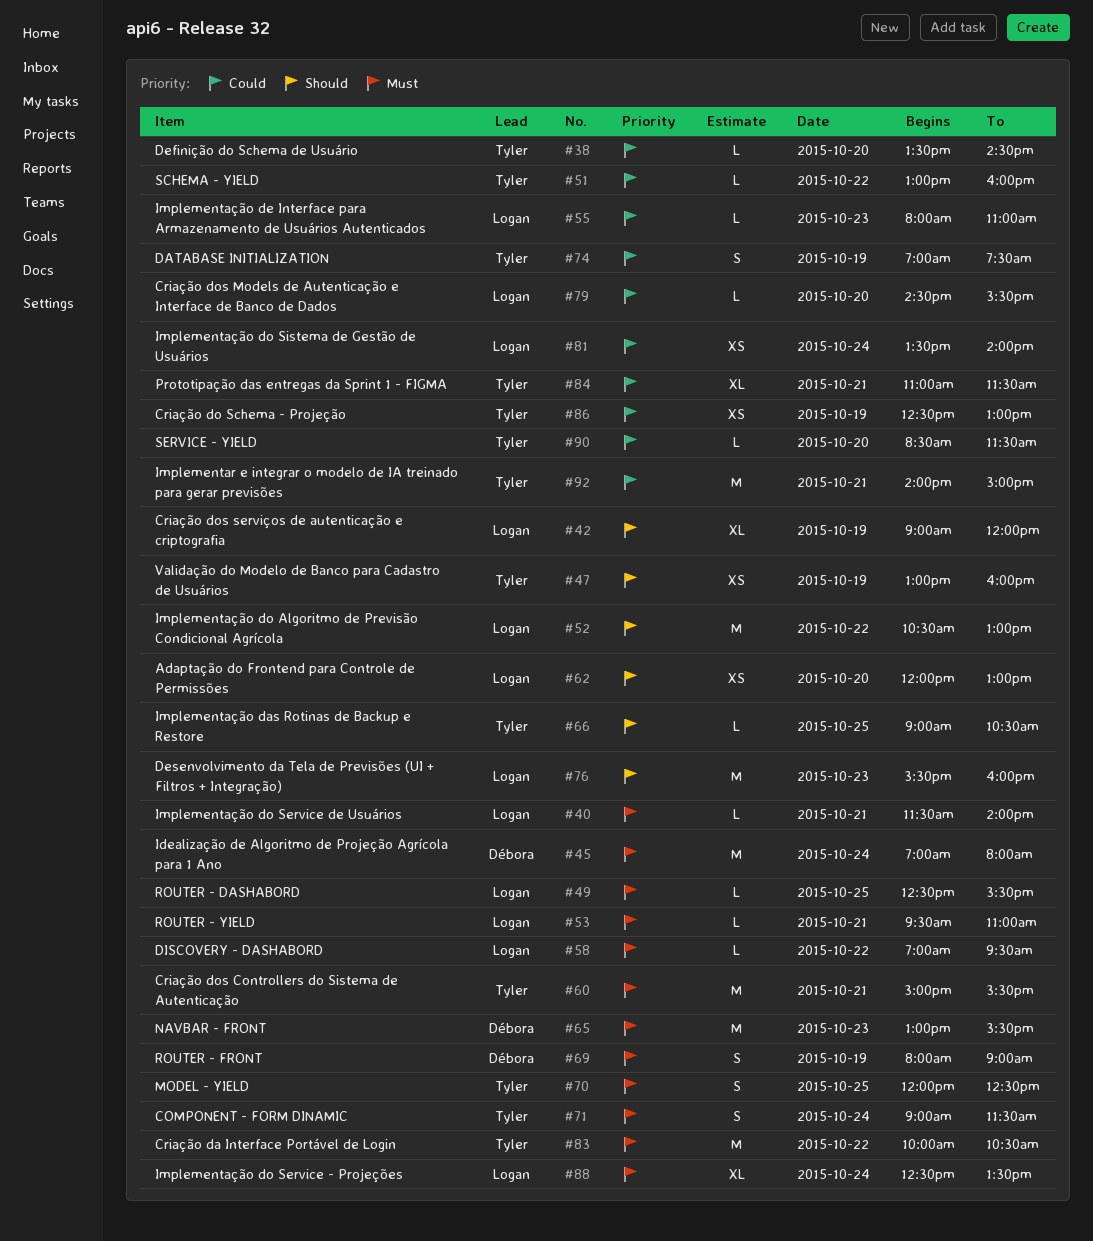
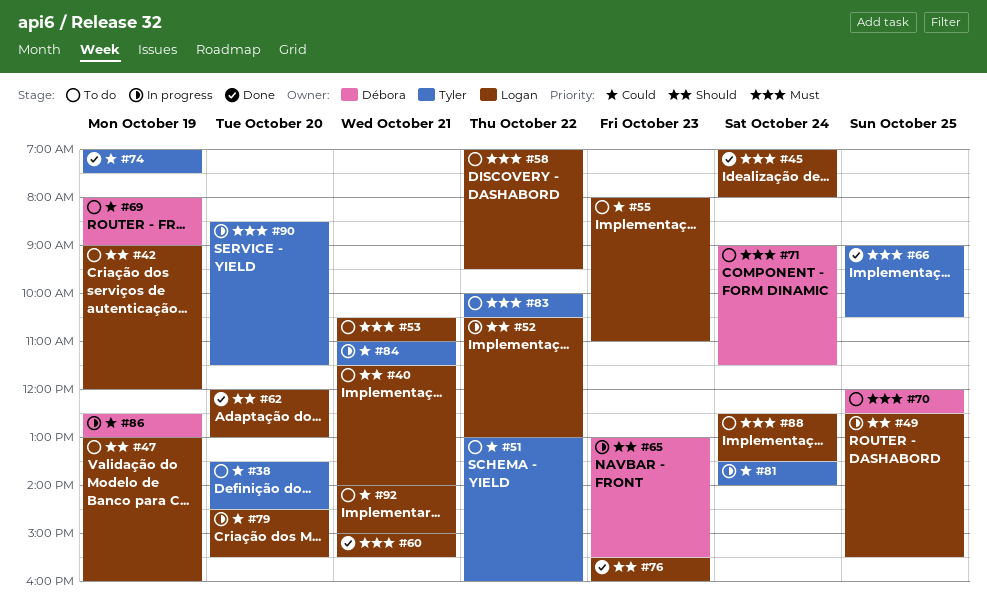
#40, priority: Must -> Should
#45, owner: Débora -> Logan
#47, owner: Tyler -> Logan
#49, priority: Must -> Should
#53, begins: 09:30 -> 10:30
#60, owner: Tyler -> Logan
#65, priority: Must -> Should
#66, priority: Should -> Must
#69, priority: Must -> Could
#70, owner: Tyler -> Débora
#71, owner: Tyler -> Débora
#81, owner: Logan -> Tyler
#86, owner: Tyler -> Débora
#90, priority: Could -> Must
#92, owner: Tyler -> Logan

